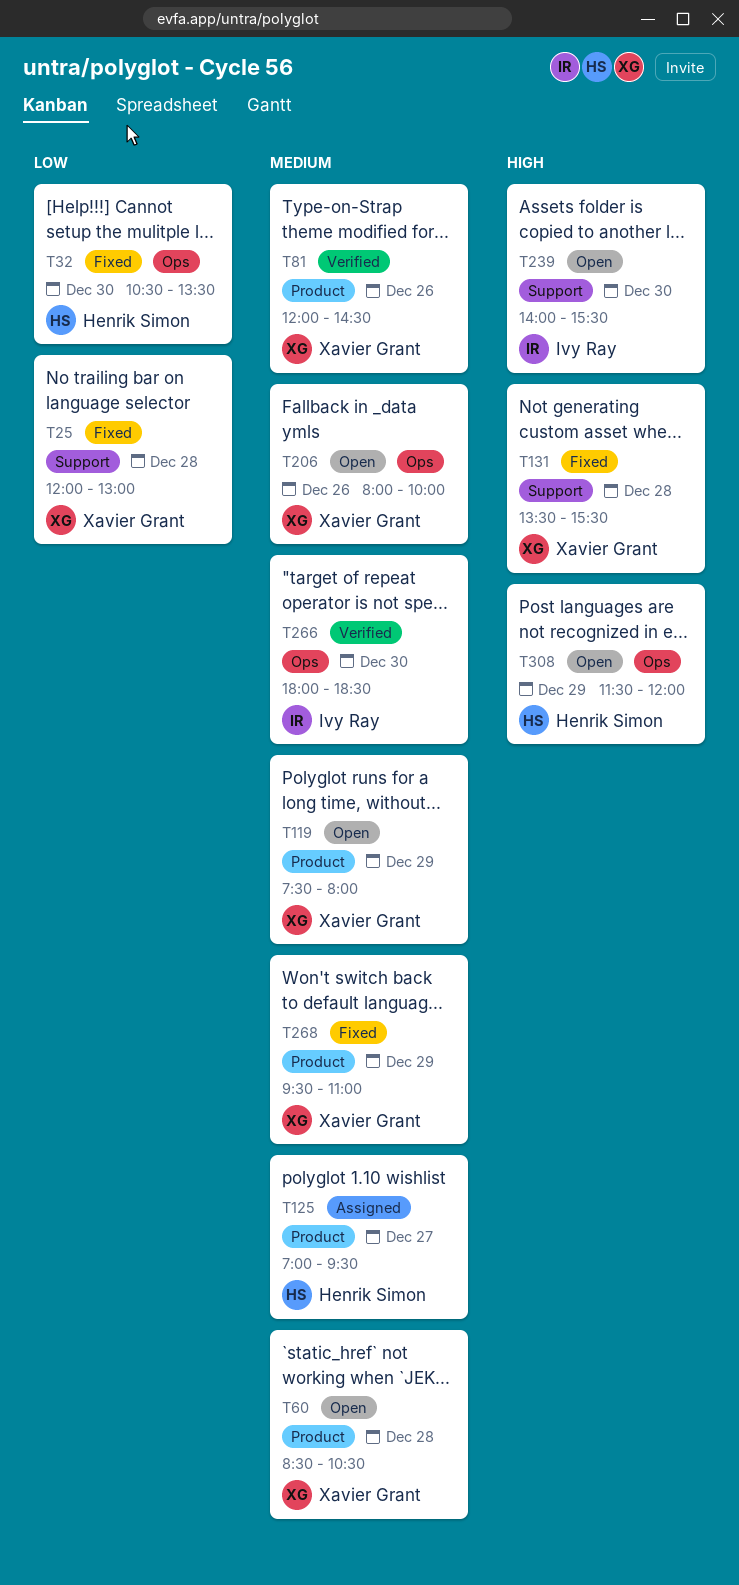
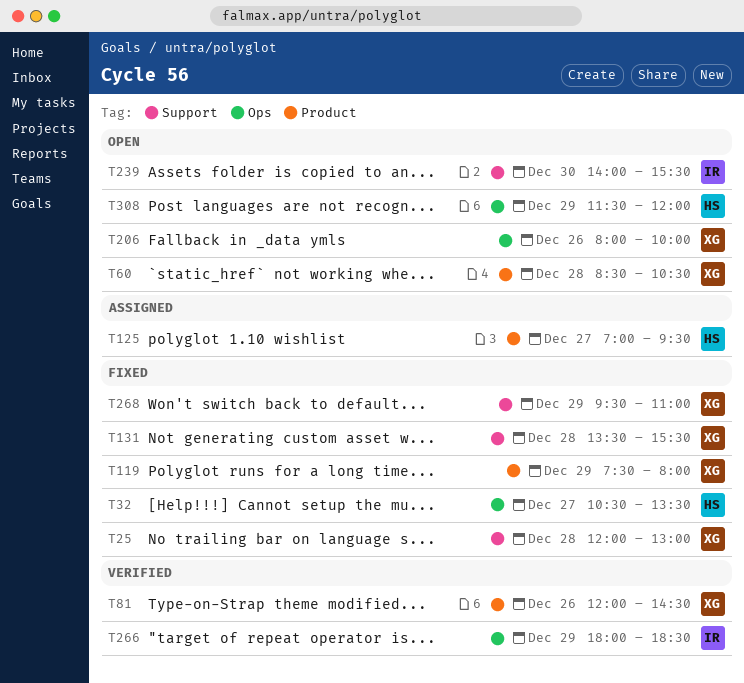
T32, day: Dec 30 -> Dec 27
T119, status: Open -> Fixed
T266, day: Dec 30 -> Dec 29
T268, label: Product -> Support

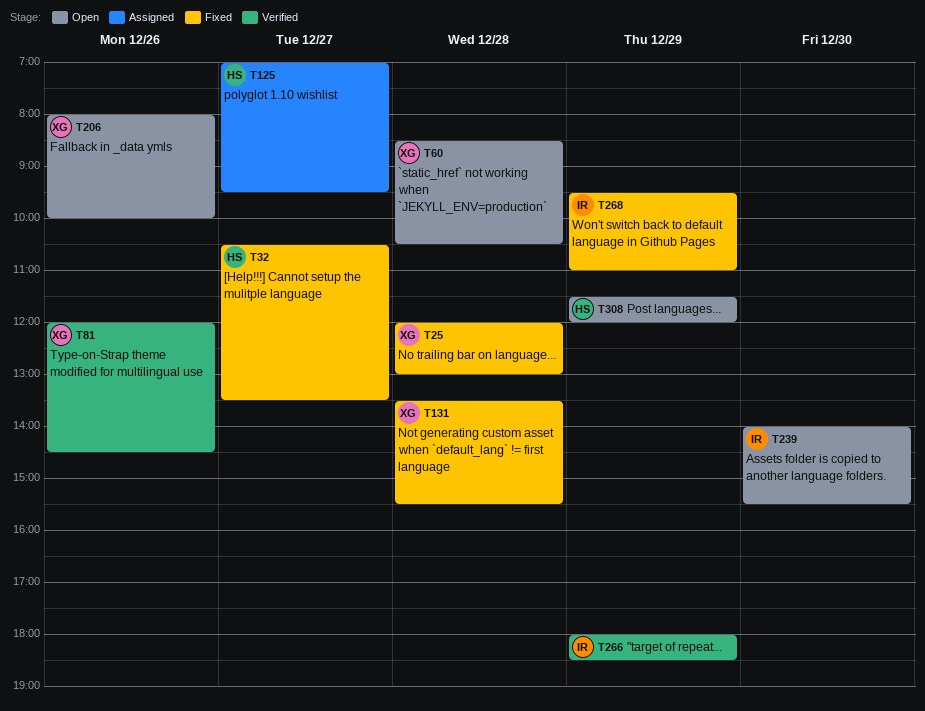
T119: present -> none
T268, owner: XG -> IR

